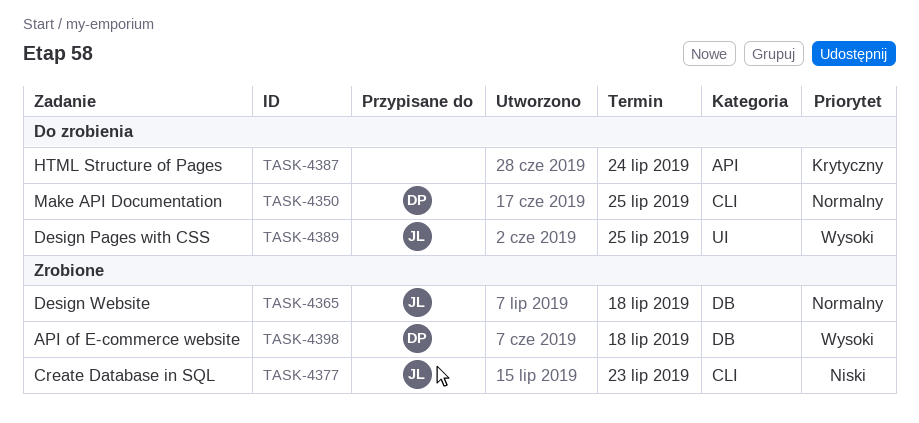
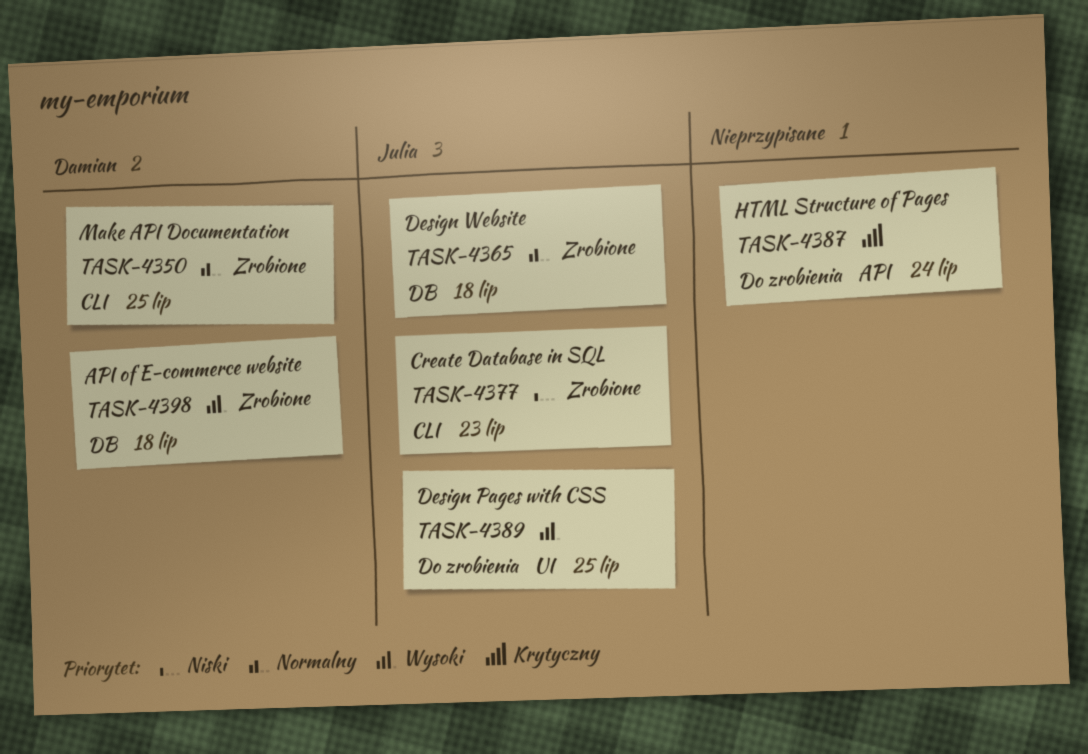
TASK-4350, status: Do zrobienia -> Zrobione

